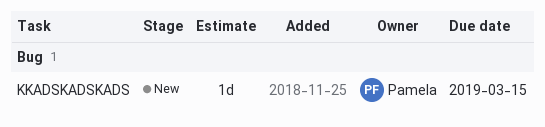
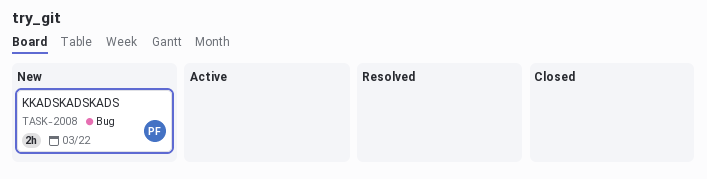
KKADSKADSKADS, estimate: 1d -> 2h
KKADSKADSKADS, due: Mar 15 -> Mar 22

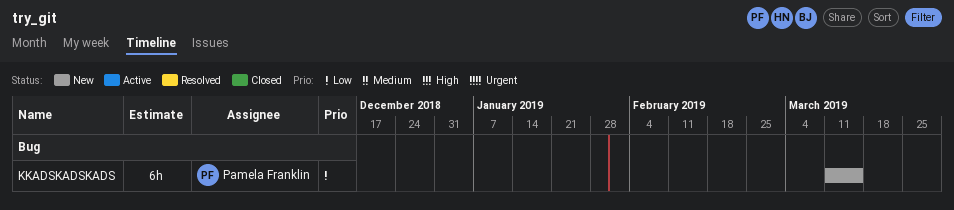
KKADSKADSKADS, estimate: 2h -> 6h
KKADSKADSKADS, due: Mar 22 -> Mar 15

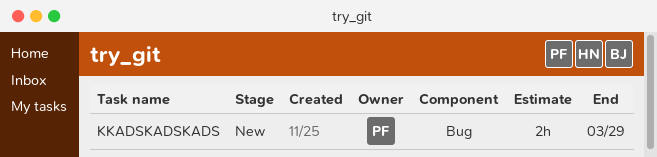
KKADSKADSKADS, estimate: 6h -> 2h
KKADSKADSKADS, due: Mar 15 -> Mar 29

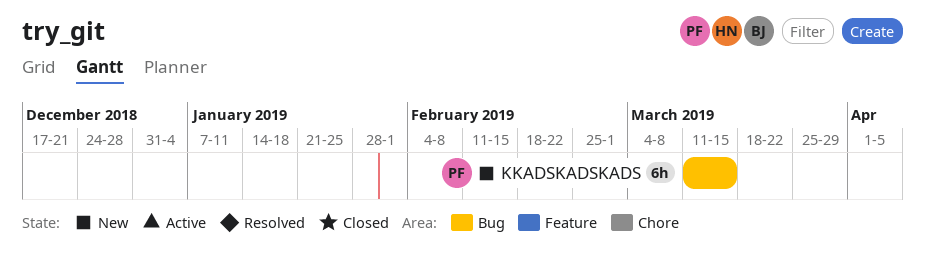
KKADSKADSKADS, estimate: 2h -> 6h
KKADSKADSKADS, due: Mar 29 -> Mar 15

